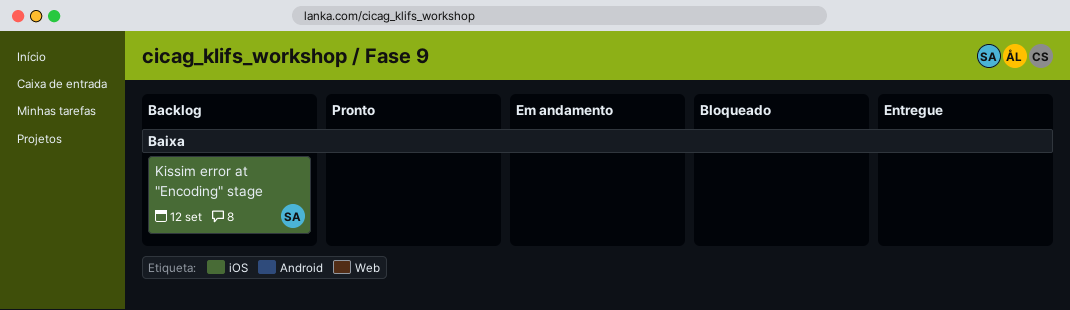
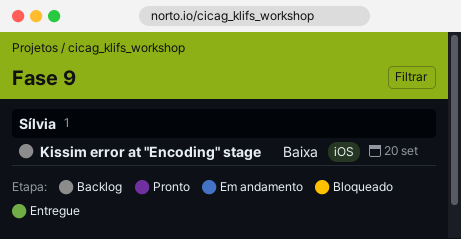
Kissim error at "Encoding" stage, due: Sep 12 -> Sep 20

